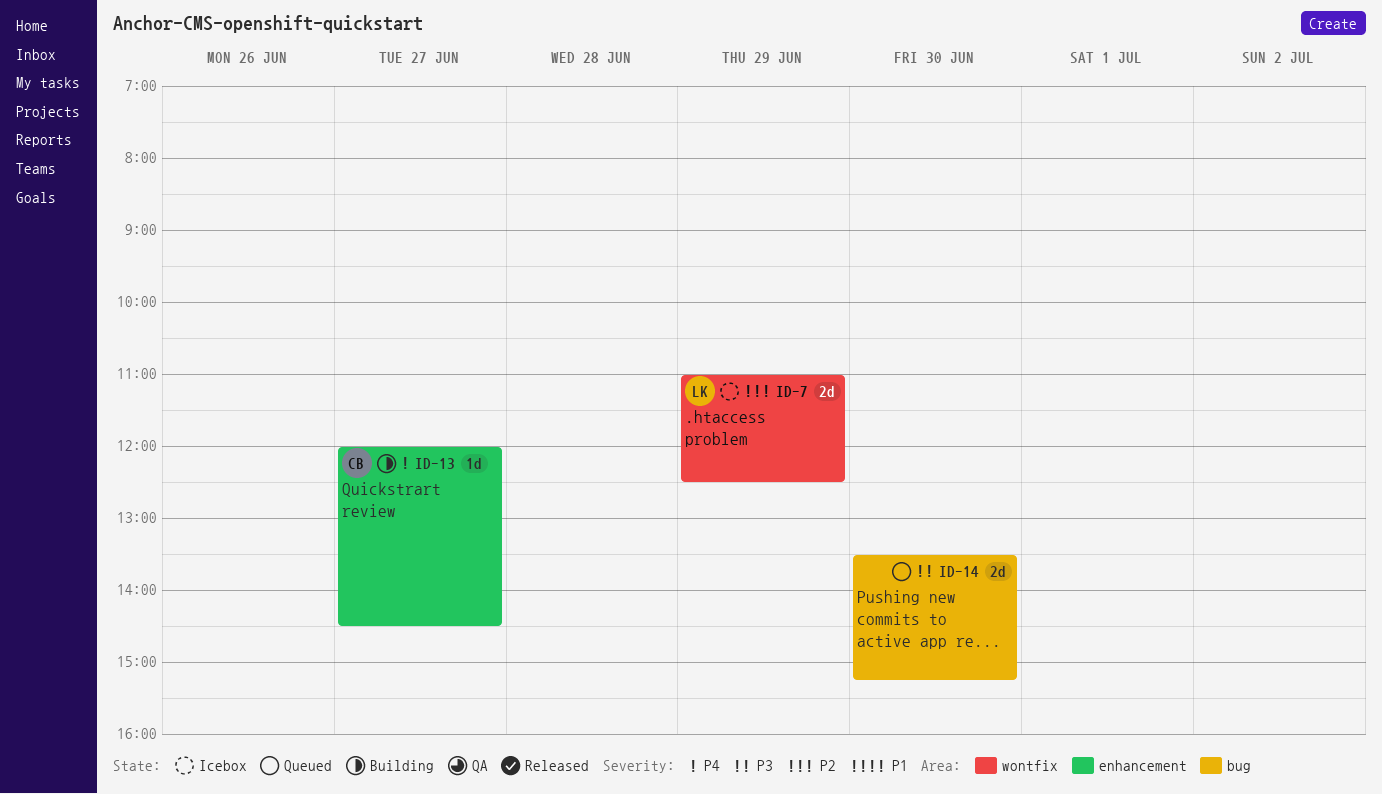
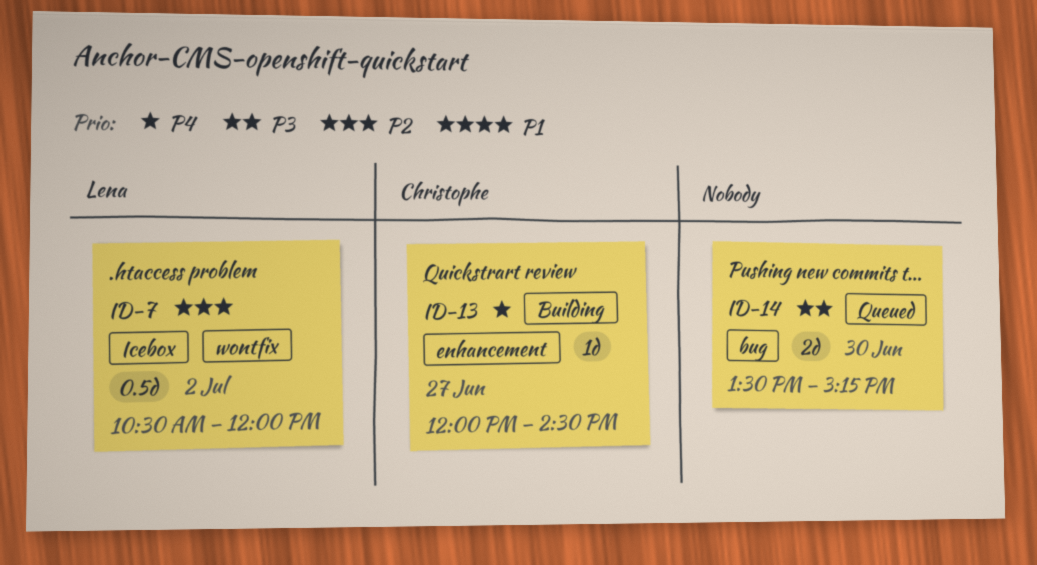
ID-7, estimate: 2d -> 0.5d
ID-7, day: Jun 29 -> Jul 2
ID-7, begins: 11:00 -> 10:30
ID-7, ends: 12:30 -> 12:00

